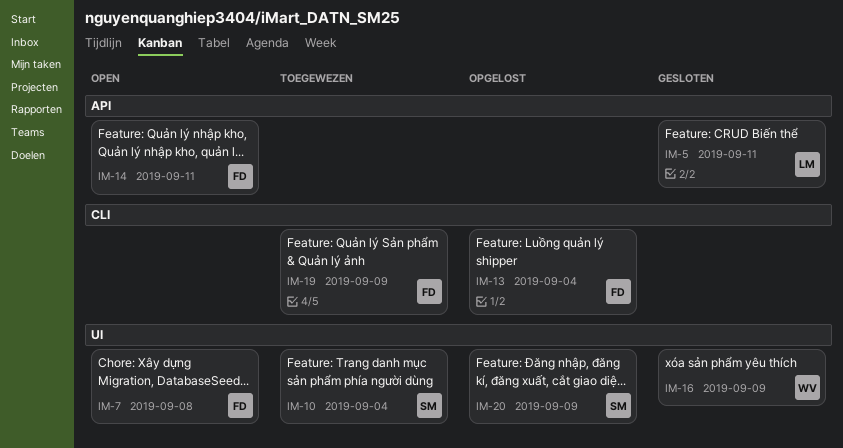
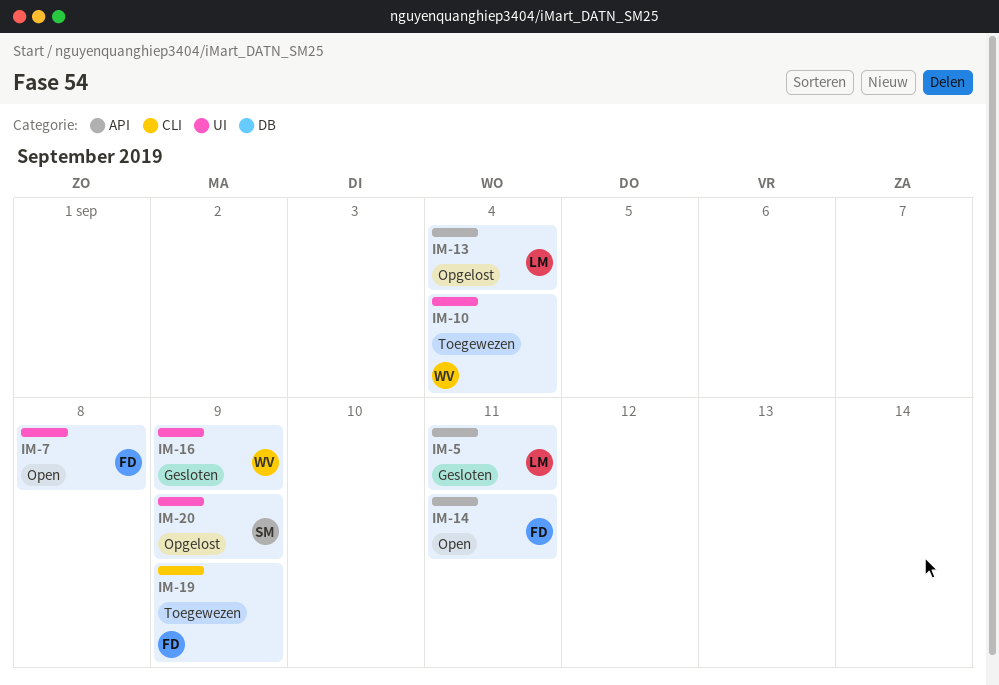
IM-10, owner: SM -> WV
IM-13, owner: FD -> LM
IM-13, label: CLI -> API

